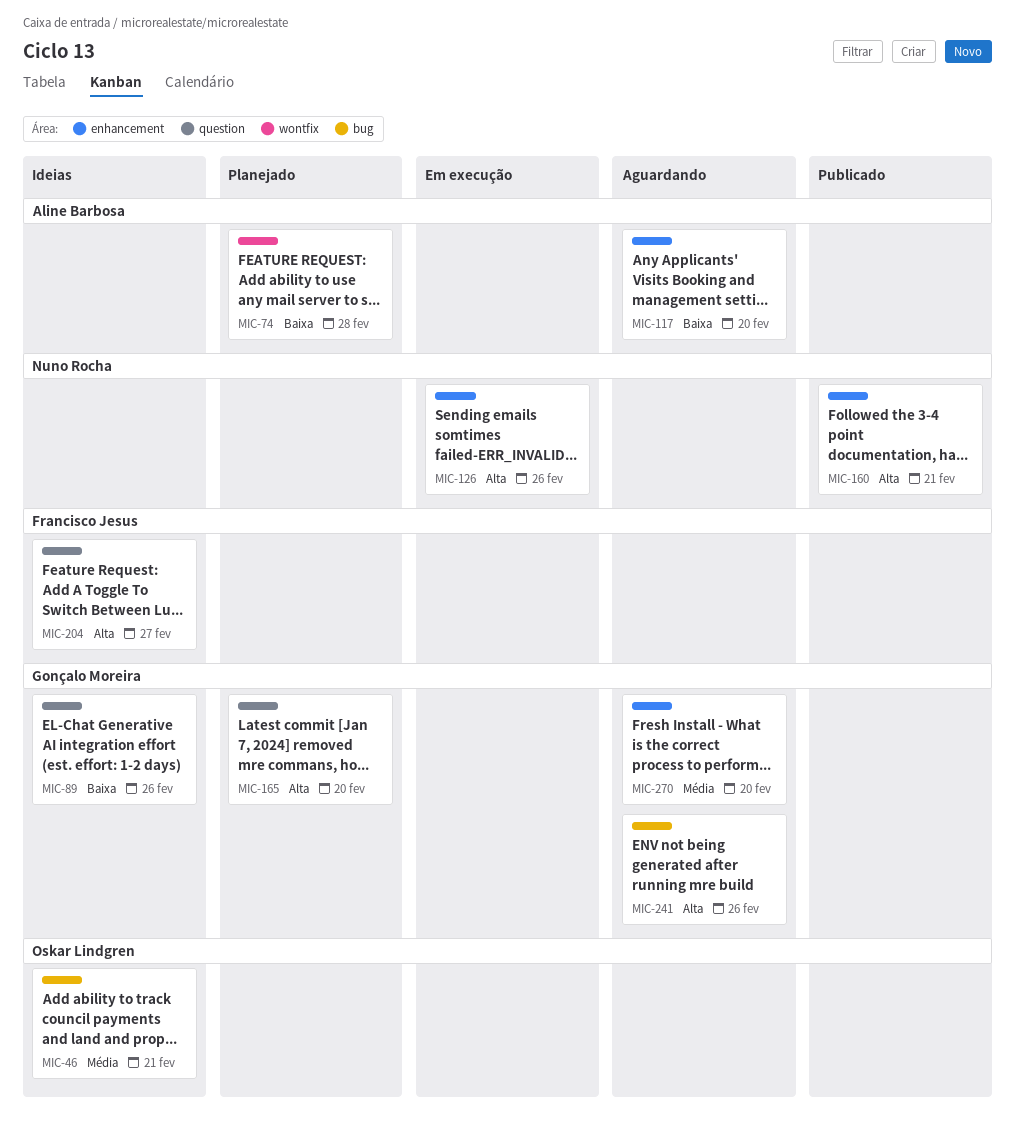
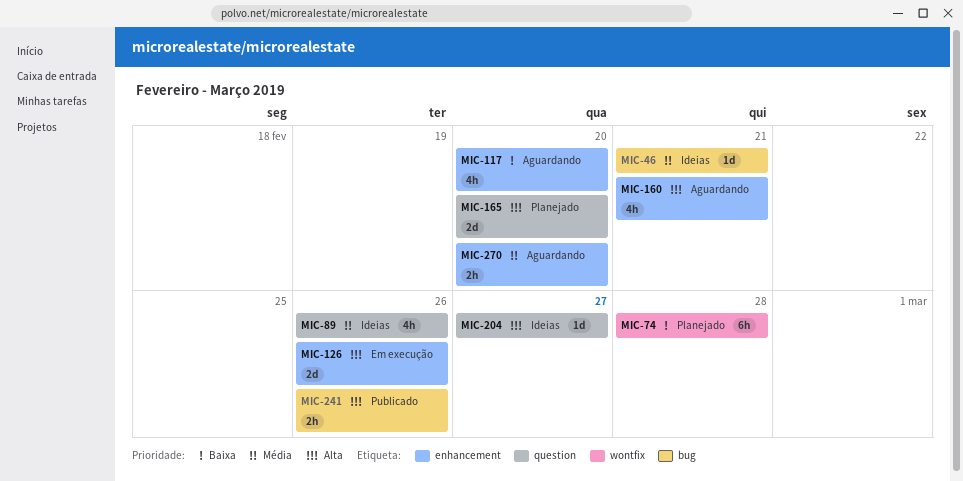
MIC-89, priority: Baixa -> Média
MIC-160, status: Publicado -> Aguardando
MIC-241, status: Aguardando -> Publicado

